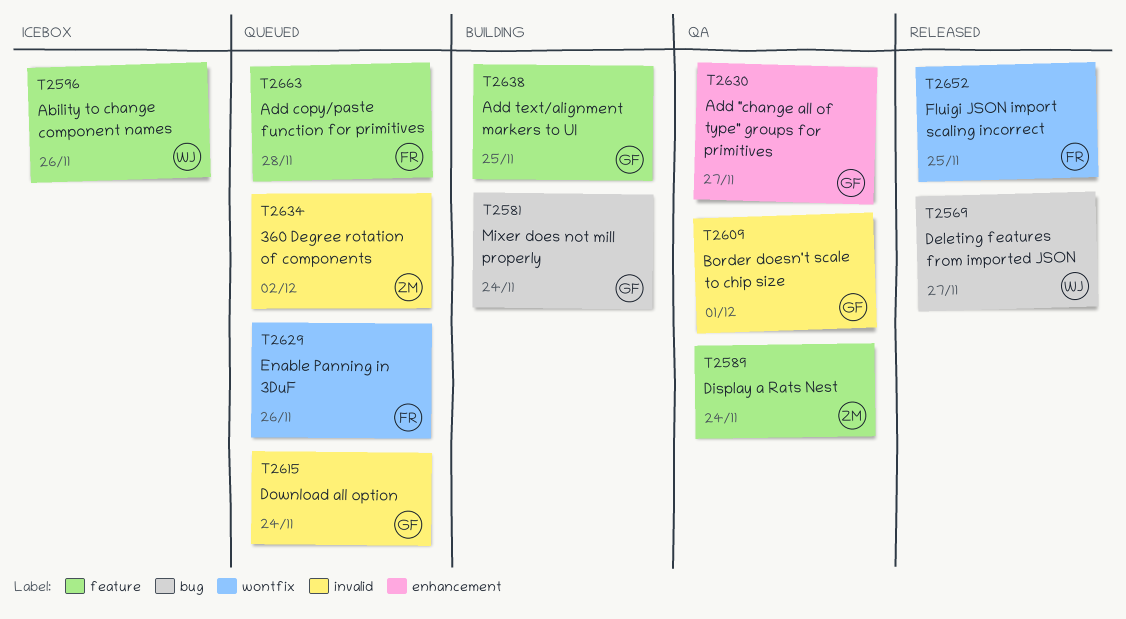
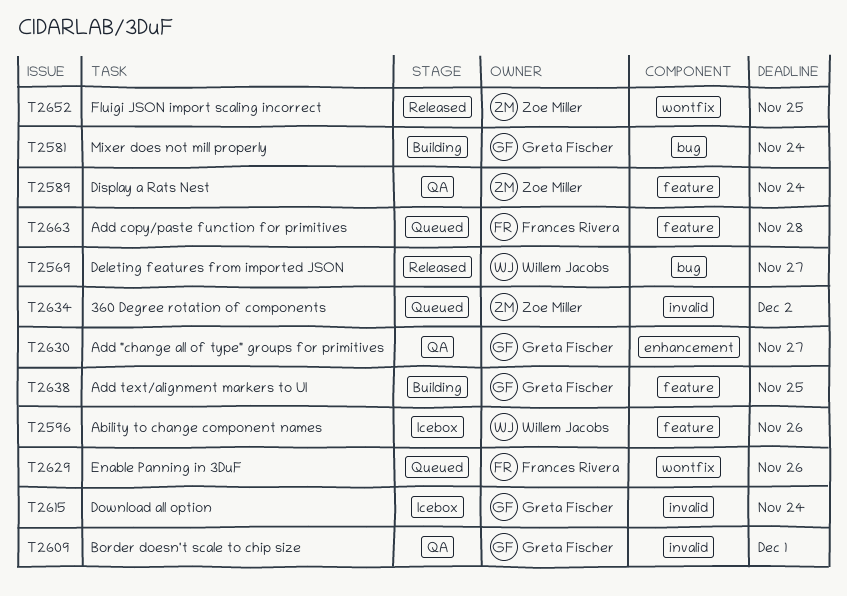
T2615, status: Queued -> Icebox
T2652, owner: Frances Rivera -> Zoe Miller

